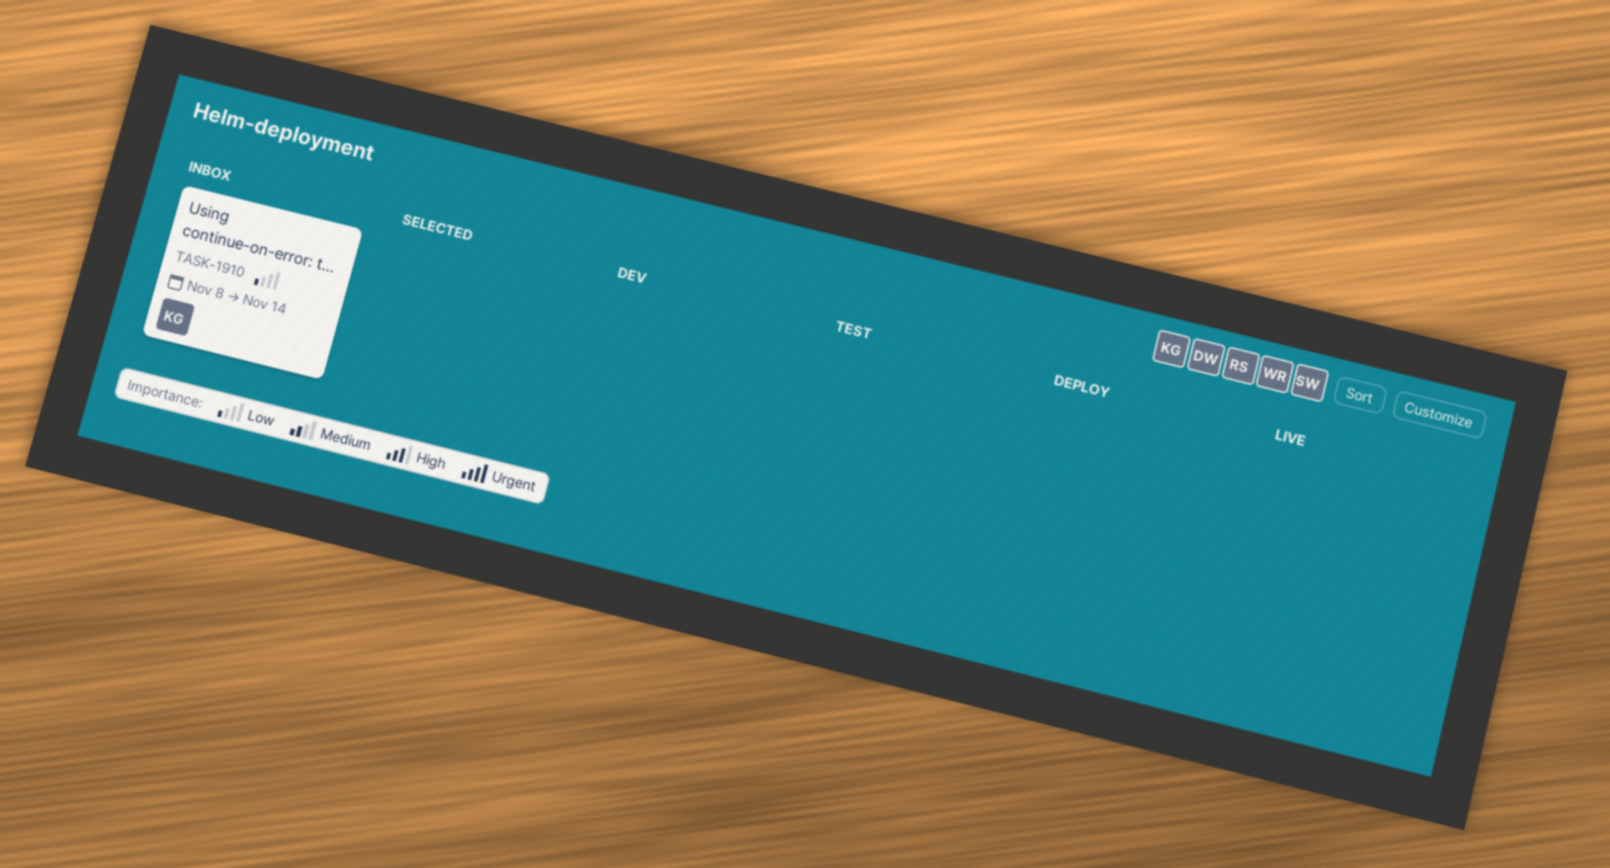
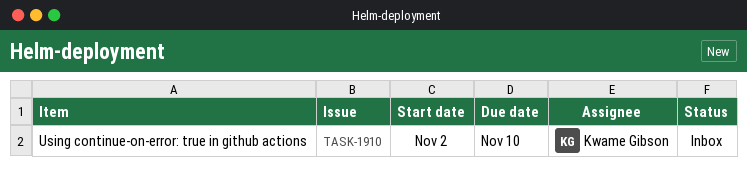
TASK-1910, start: Nov 8 -> Nov 2
TASK-1910, due: Nov 14 -> Nov 10

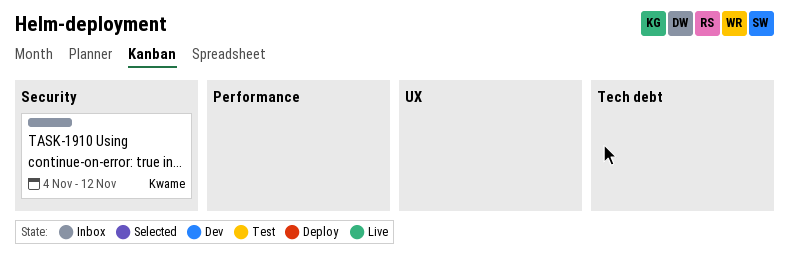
TASK-1910, start: Nov 2 -> Nov 4
TASK-1910, due: Nov 10 -> Nov 12

